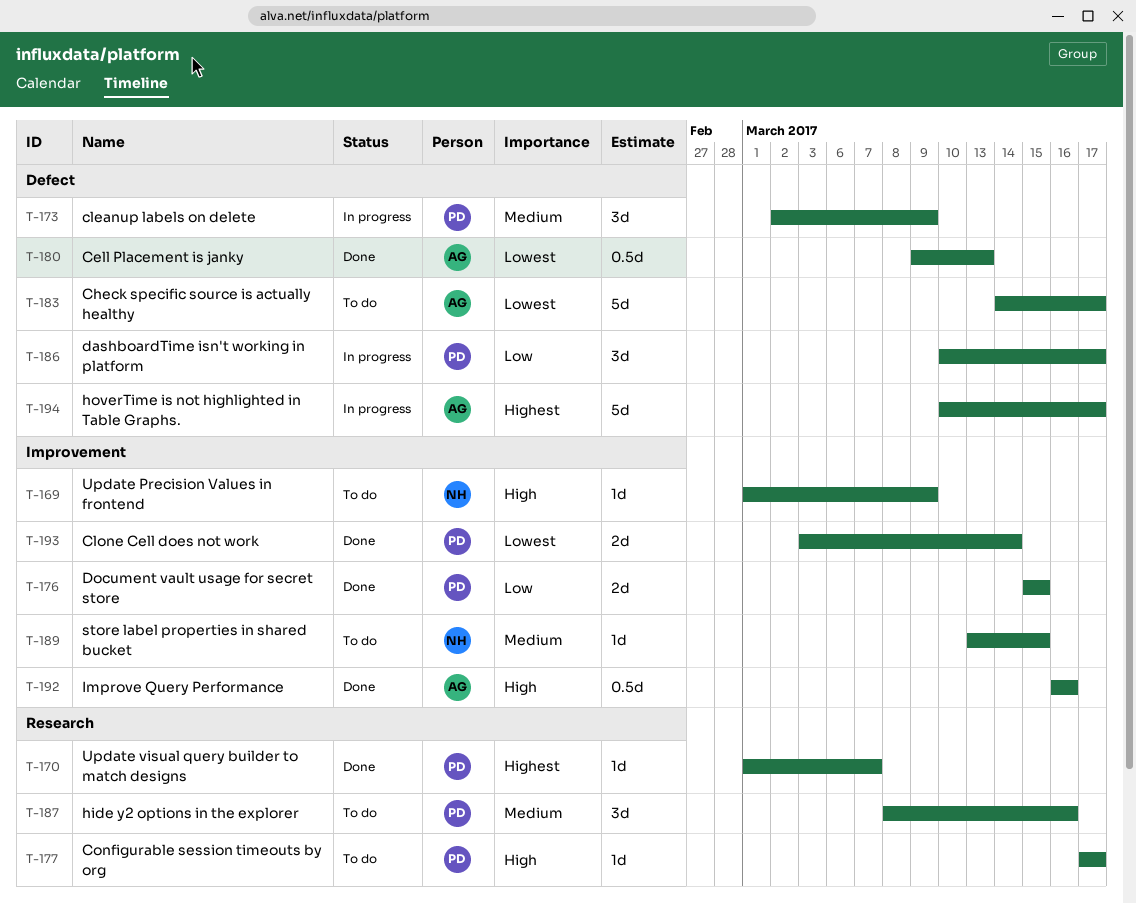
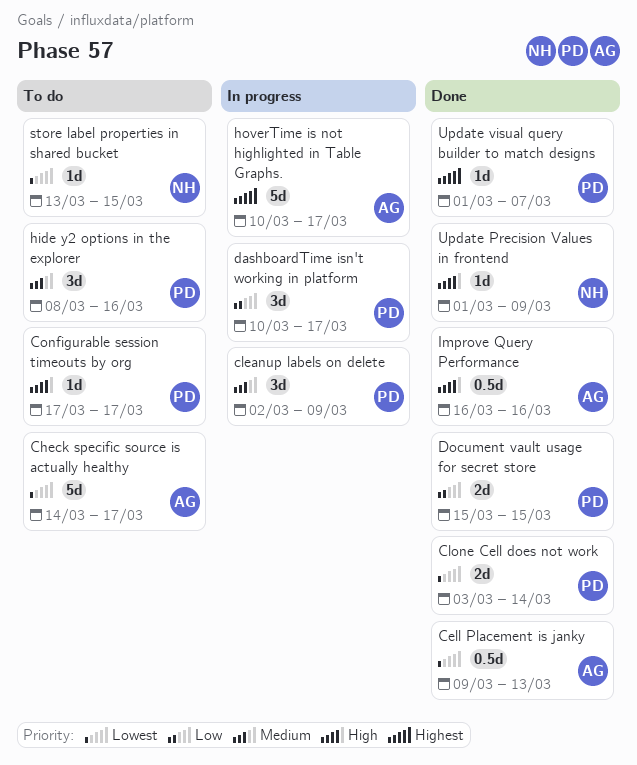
store label properties in shared bucket, priority: Medium -> Lowest
Update Precision Values in frontend, status: To do -> Done

